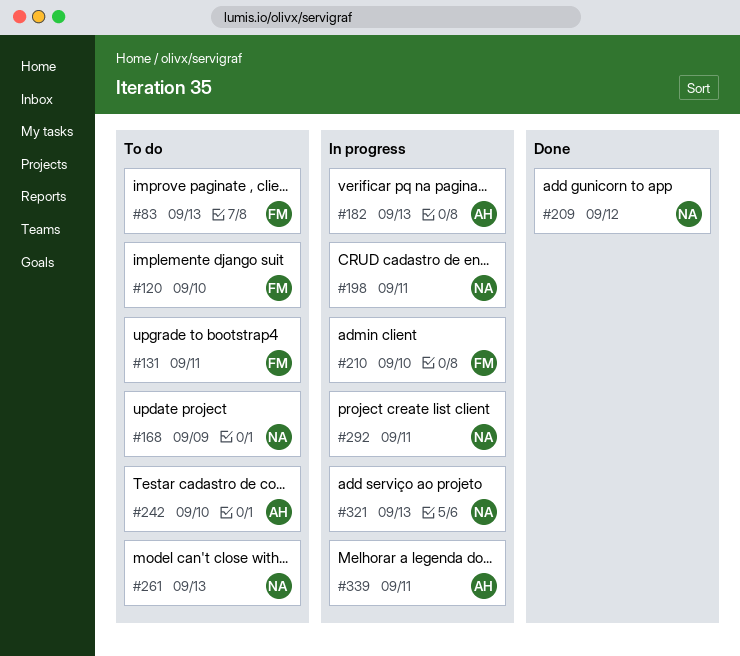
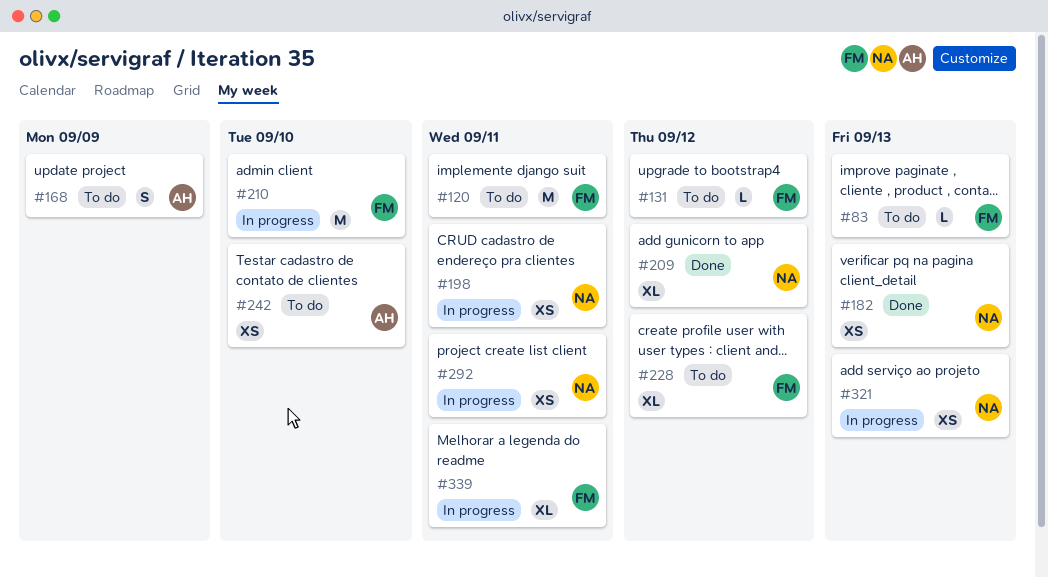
#120, due: Sep 10 -> Sep 11
#131, due: Sep 11 -> Sep 12
#168, owner: NA -> AH
#182, status: In progress -> Done
#182, owner: AH -> NA
#228: none -> present
#261: present -> none
#339, owner: AH -> FM

